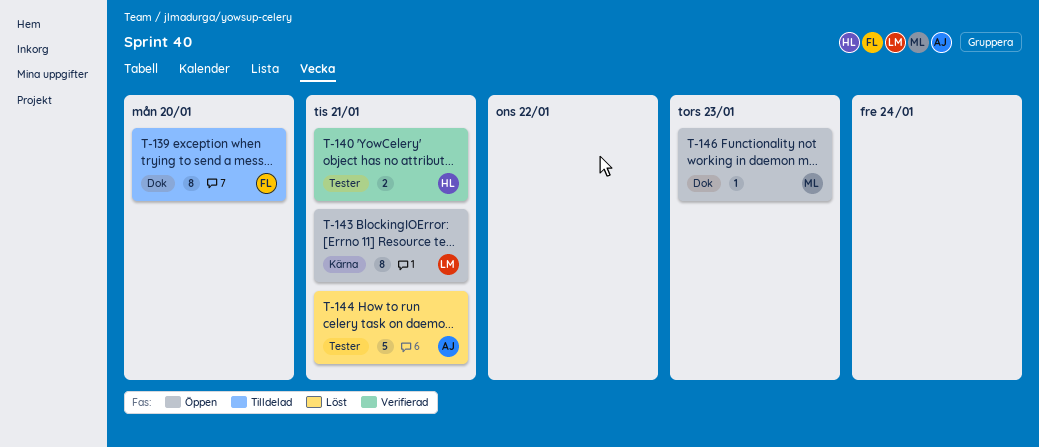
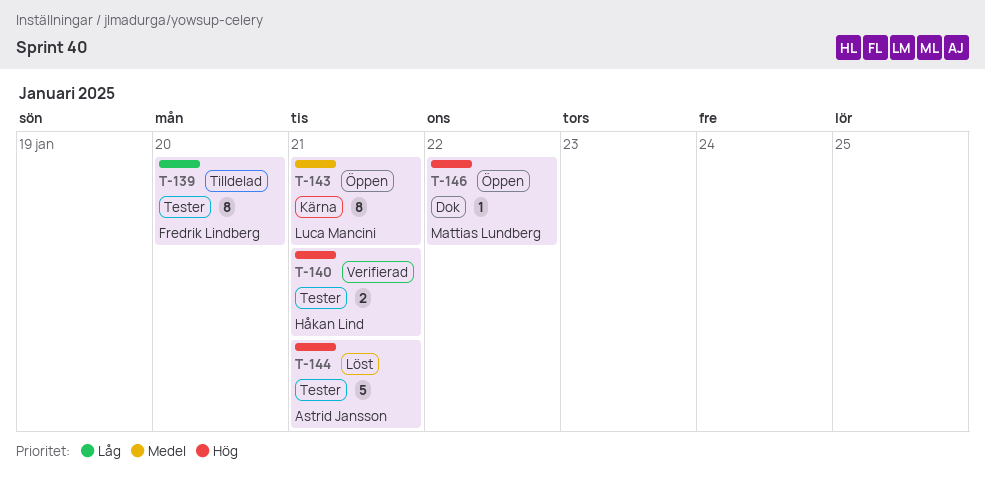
T-139, label: Dok -> Tester
T-146, due: Jan 23 -> Jan 22

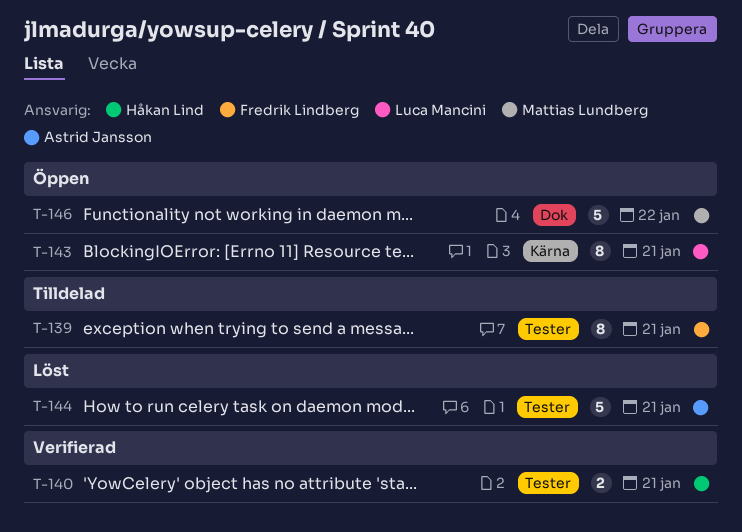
T-139, due: Jan 20 -> Jan 21
T-146, estimate: 1 -> 5

